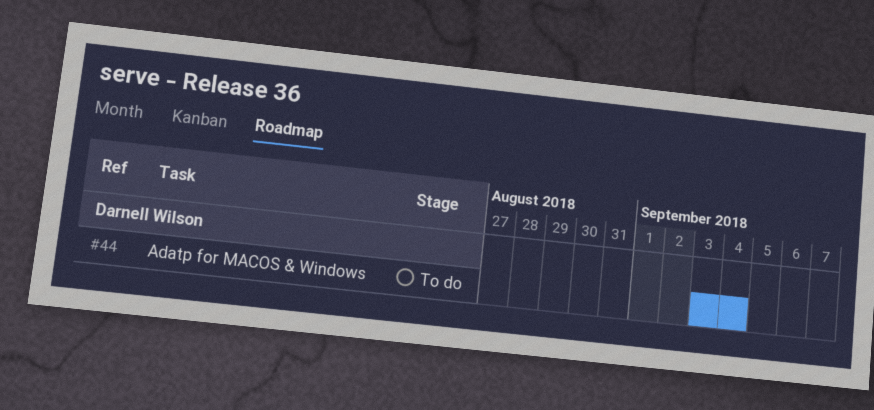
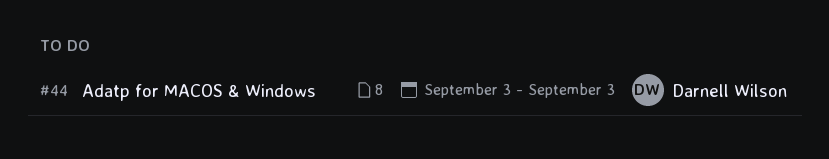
#44, due: Sep 4 -> Sep 3

